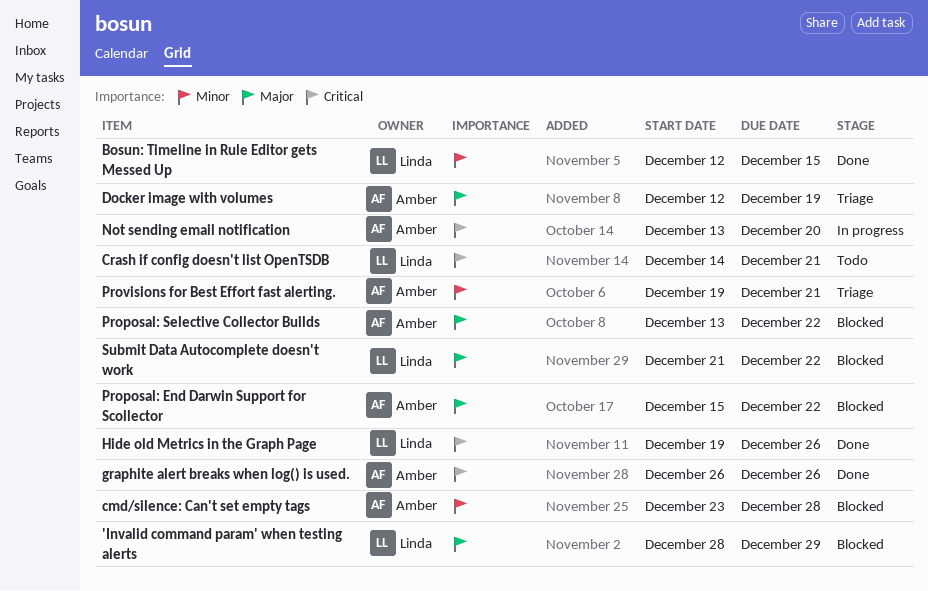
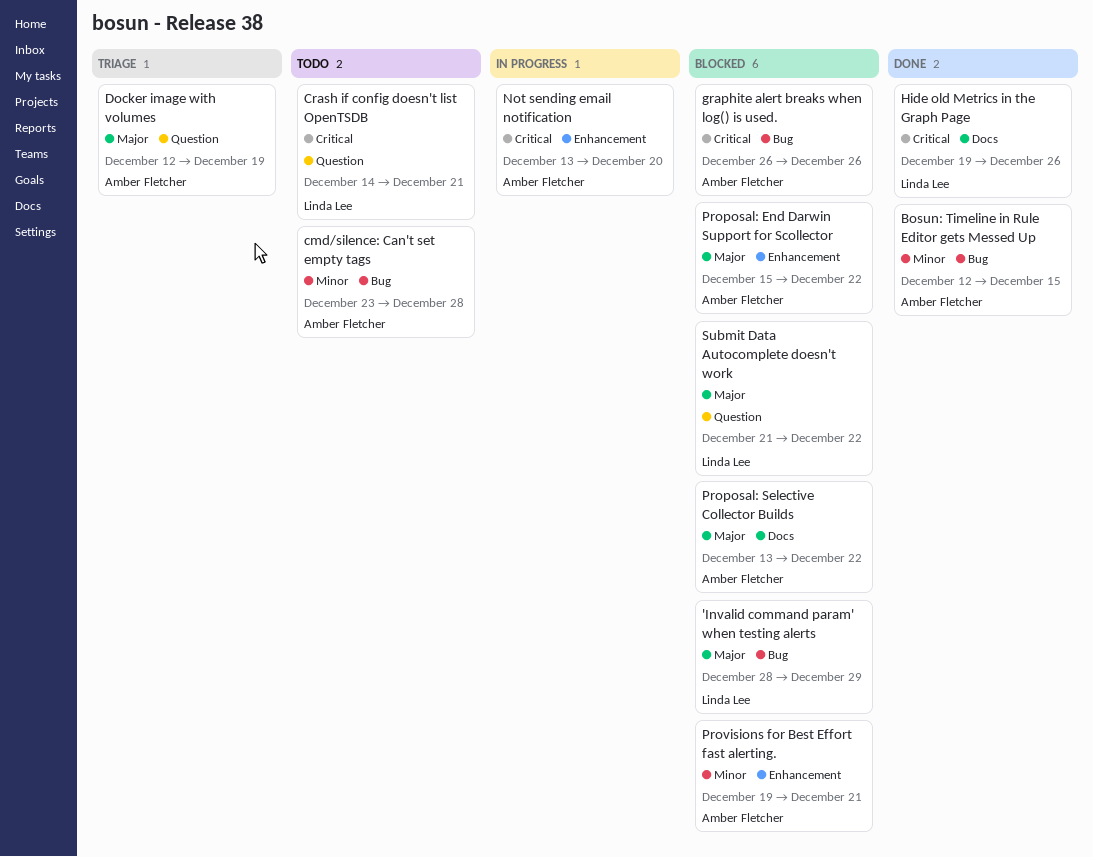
Bosun: Timeline in Rule Editor gets Messed Up, owner: Linda Lee -> Amber Fletcher
cmd/silence: Can't set empty tags, status: Blocked -> Todo
graphite alert breaks when log() is used., status: Done -> Blocked
Provisions for Best Effort fast alerting., status: Triage -> Blocked

